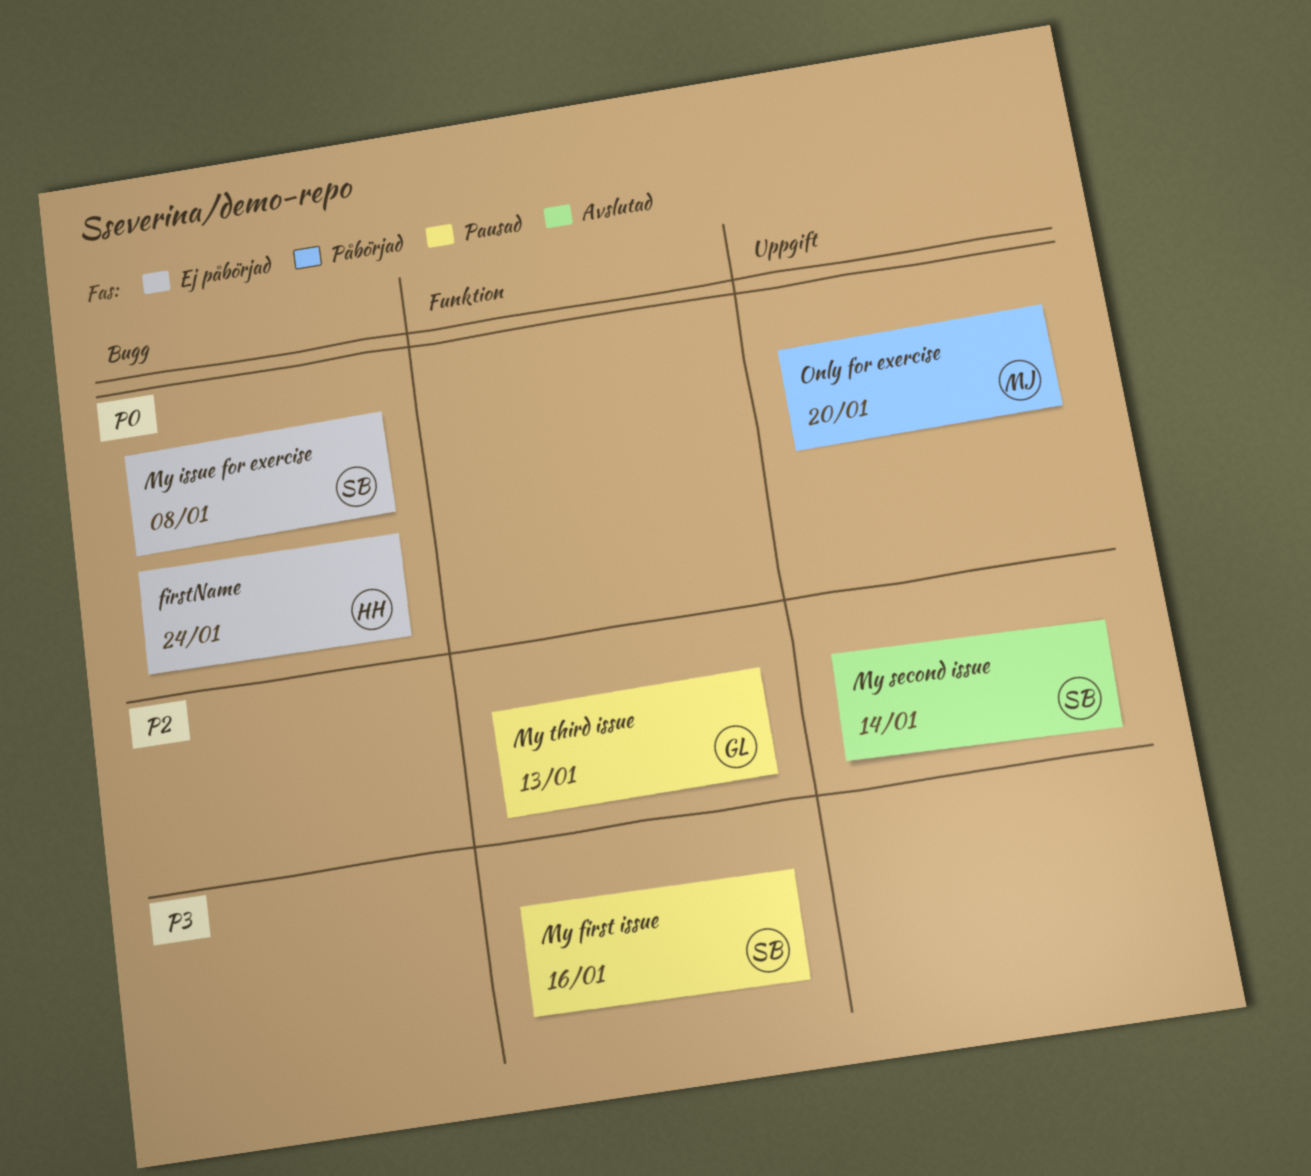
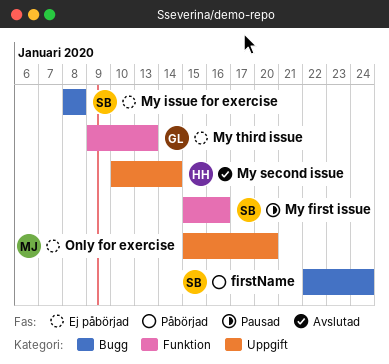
firstName, status: Ej påbörjad -> Påbörjad
firstName, owner: HH -> SB
My second issue, owner: SB -> HH
My third issue, status: Pausad -> Ej påbörjad
Only for exercise, status: Påbörjad -> Ej påbörjad

